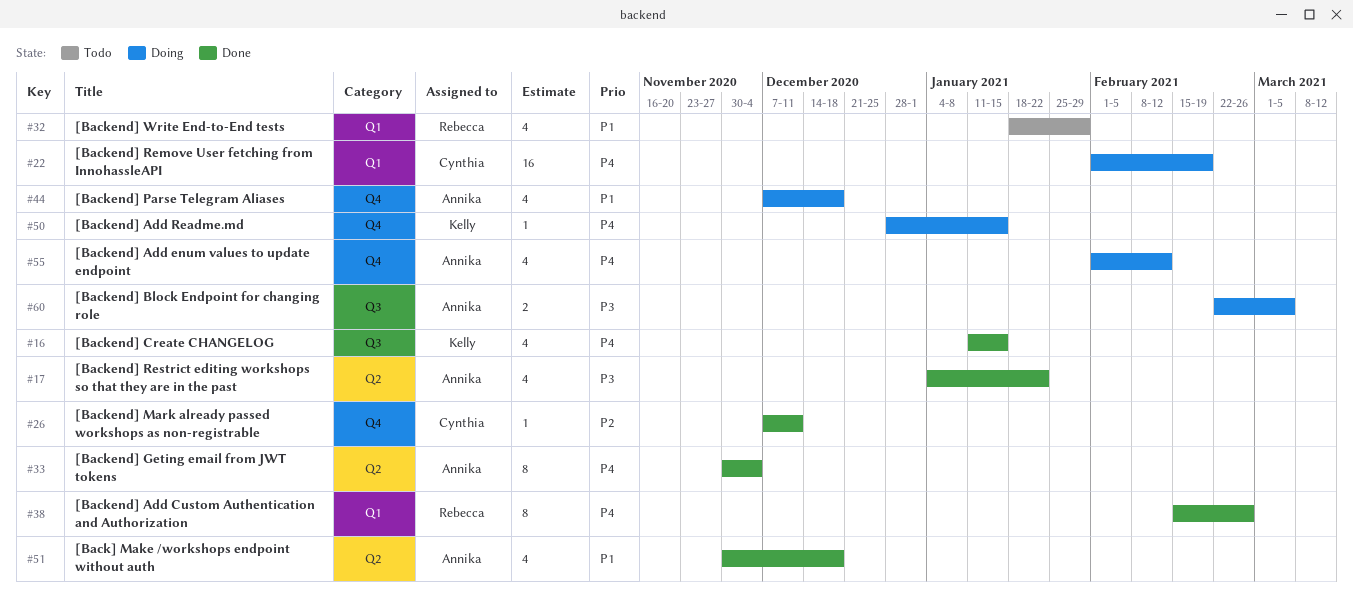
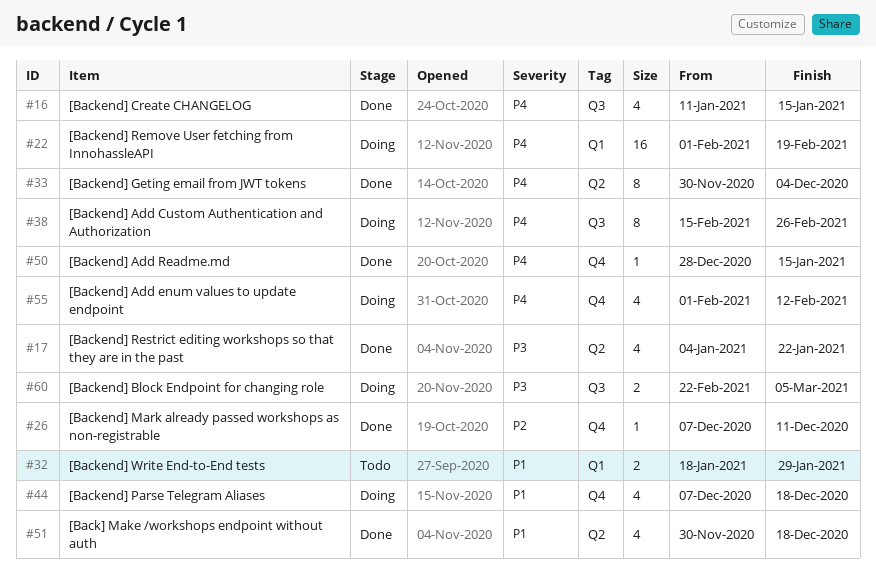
#32, estimate: 4 -> 2
#38, status: Done -> Doing
#38, label: Q1 -> Q3
#50, status: Doing -> Done

